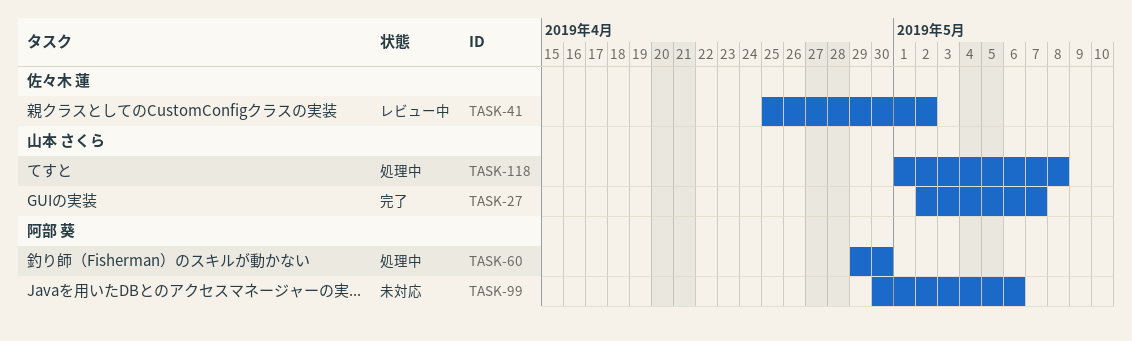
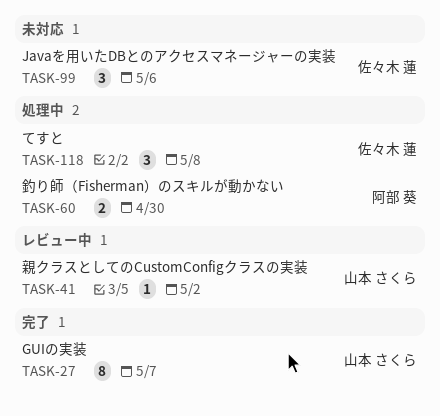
TASK-41, owner: 佐々木 蓮 -> 山本 さくら
TASK-99, owner: 阿部 葵 -> 佐々木 蓮
TASK-118, owner: 山本 さくら -> 佐々木 蓮

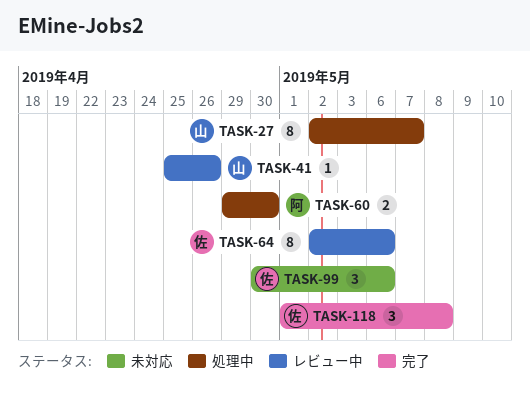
TASK-27, status: 完了 -> 処理中
TASK-41, due: May 2 -> Apr 26
TASK-64: none -> present
TASK-118, status: 処理中 -> 完了

